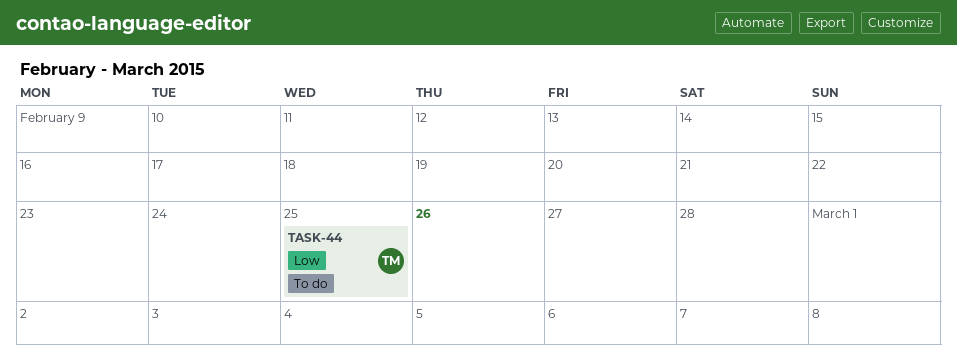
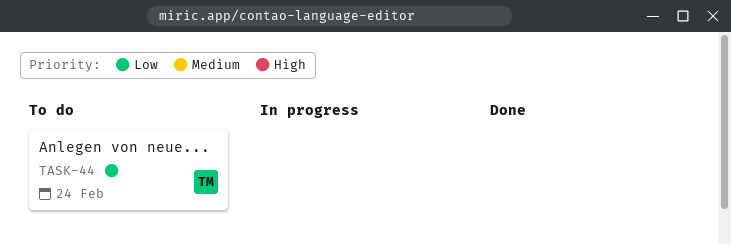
TASK-44, due: Feb 25 -> Feb 24

